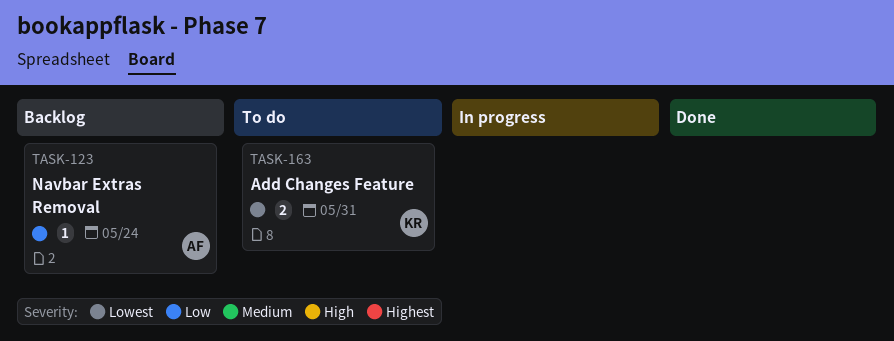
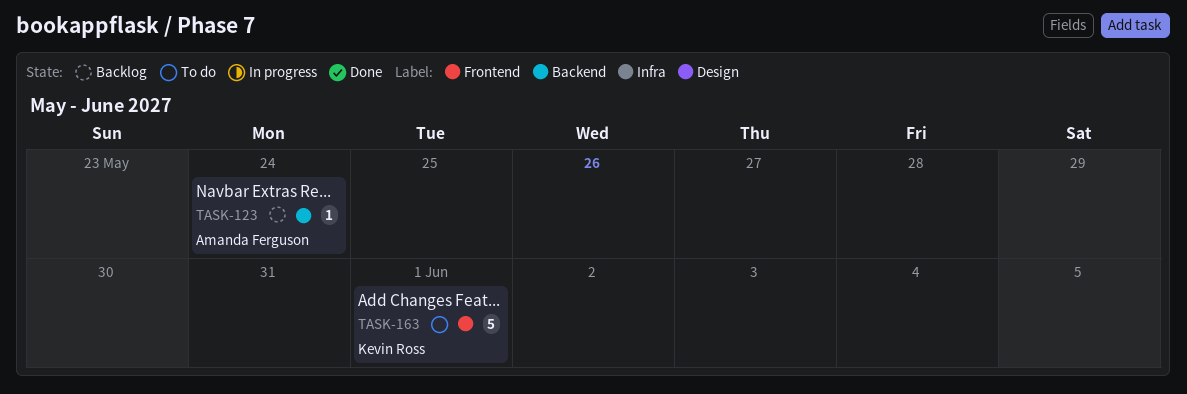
TASK-163, estimate: 2 -> 5
TASK-163, due: May 31 -> Jun 1

